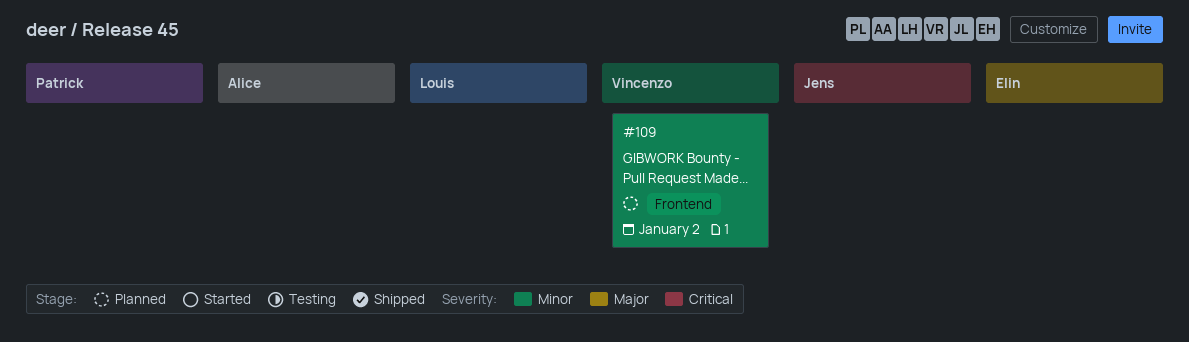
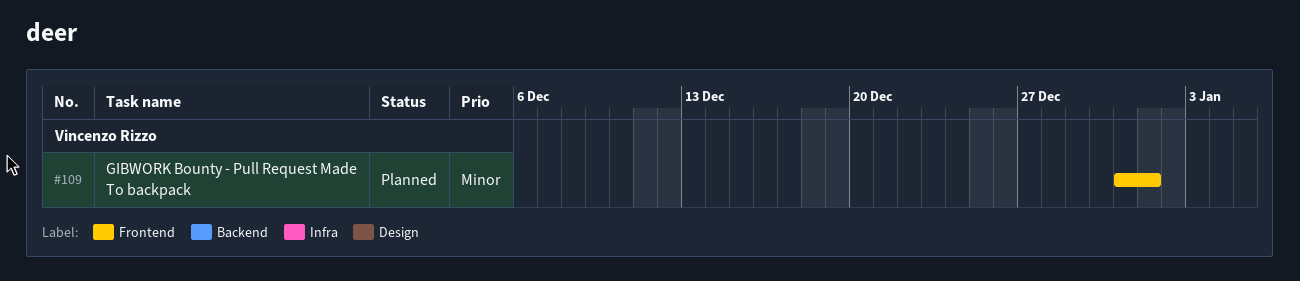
#109, due: Jan 2 -> Jan 1

